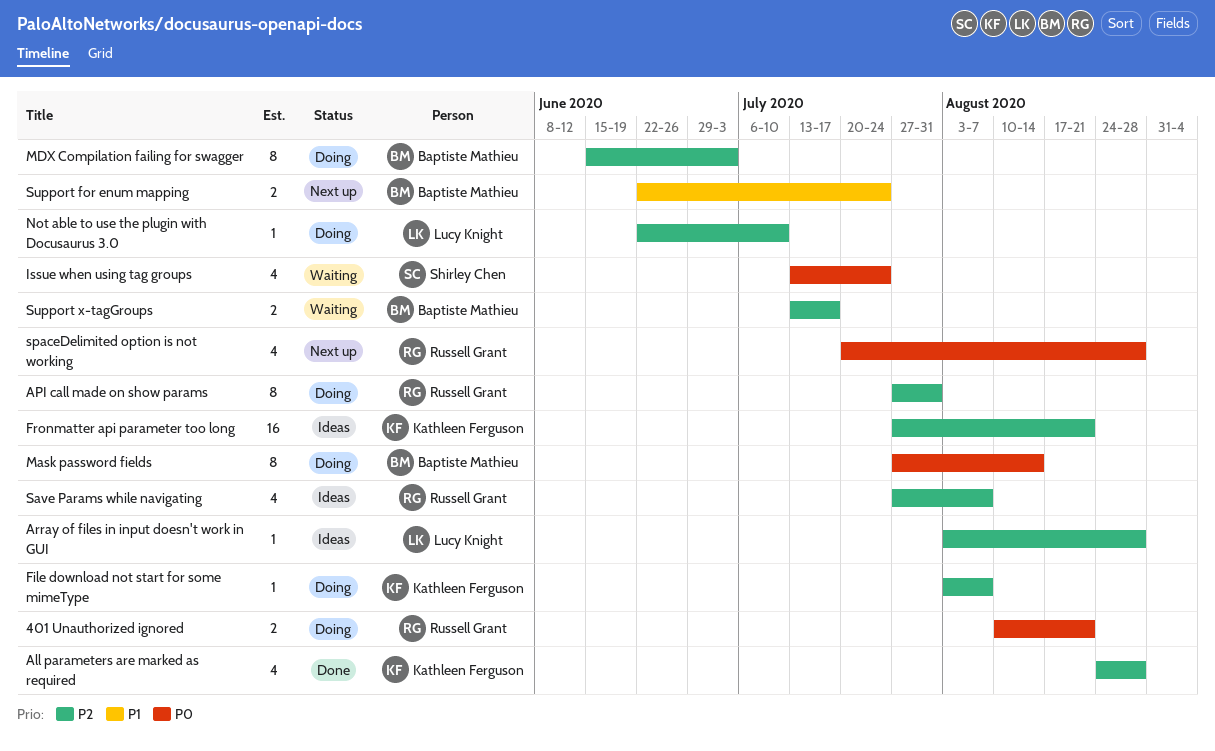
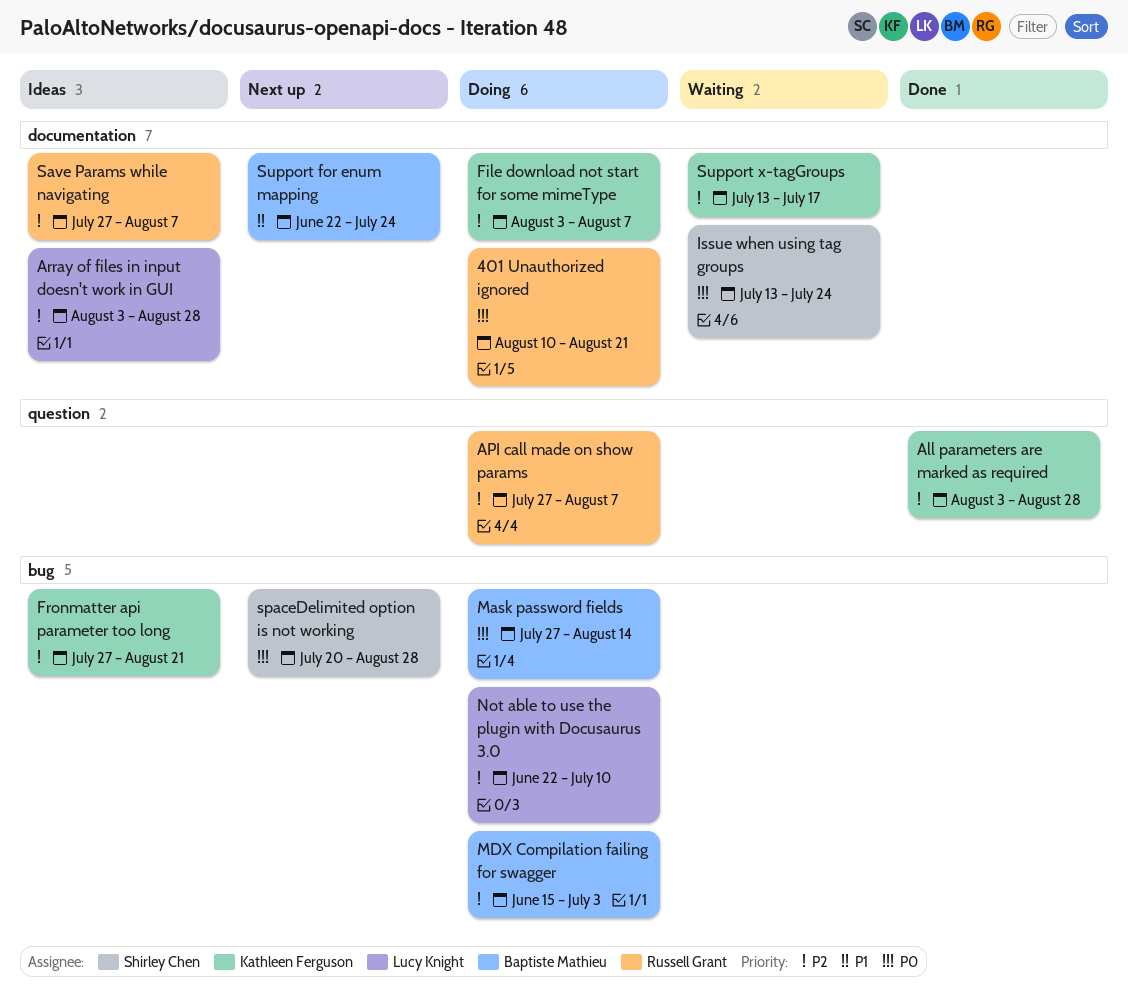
All parameters are marked as required, start: Aug 24 -> Aug 3
API call made on show params, due: Jul 31 -> Aug 7
spaceDelimited option is not working, owner: Russell Grant -> Shirley Chen
Support x-tagGroups, owner: Baptiste Mathieu -> Kathleen Ferguson

